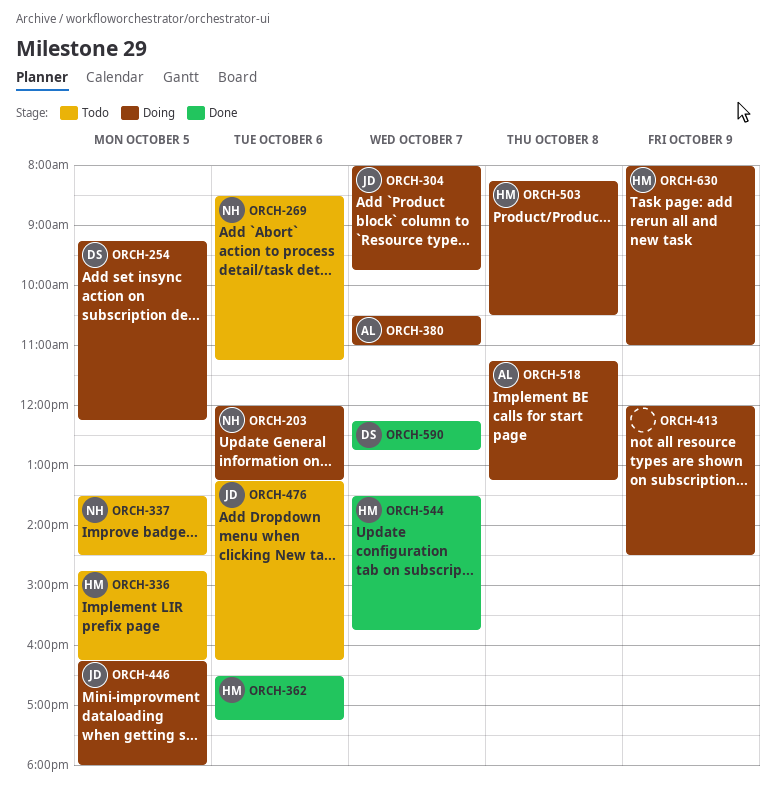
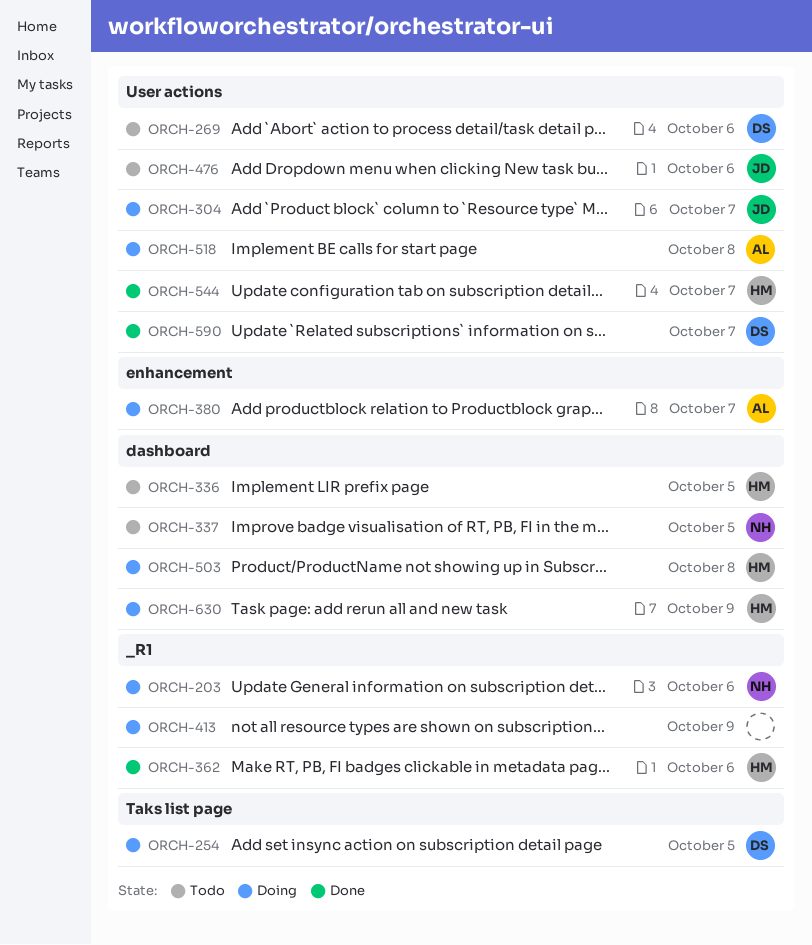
ORCH-269, owner: NH -> DS
ORCH-446: present -> none

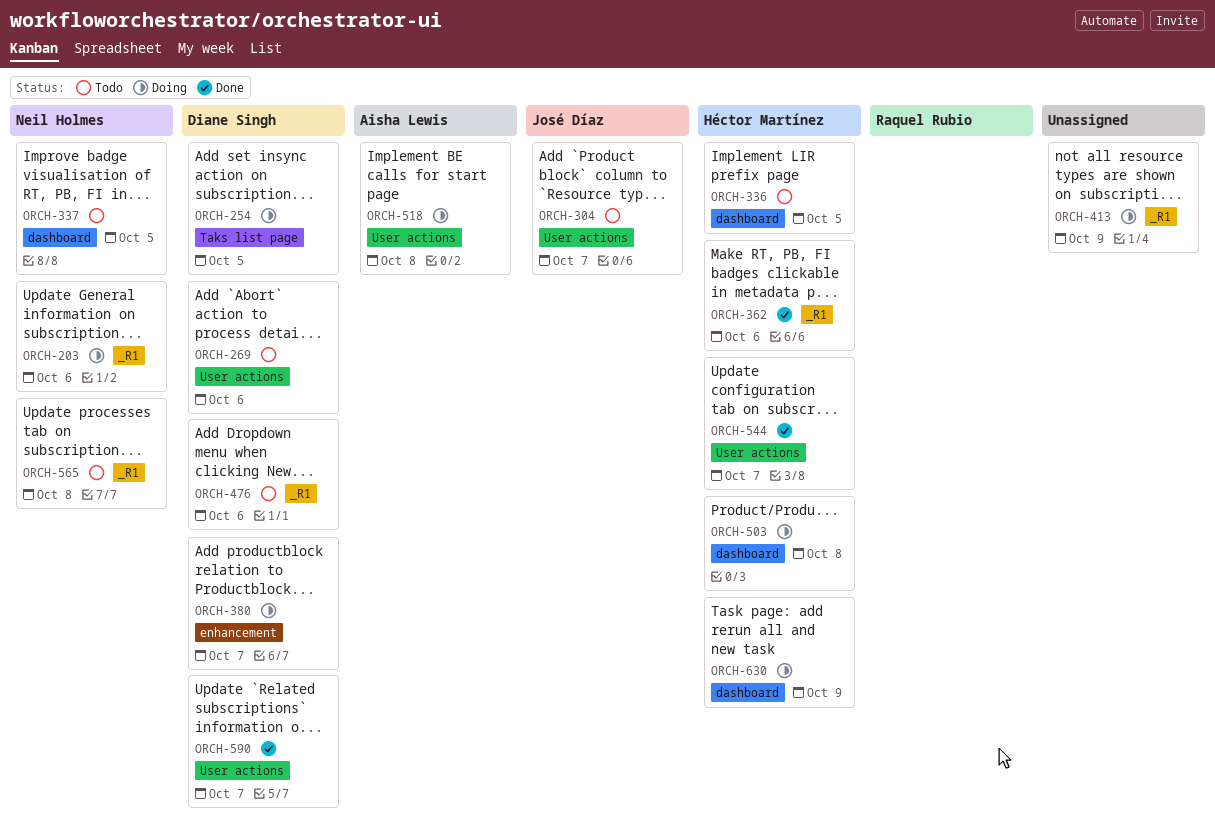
ORCH-304, status: Doing -> Todo
ORCH-380, owner: Aisha Lewis -> Diane Singh
ORCH-476, owner: José Díaz -> Diane Singh
ORCH-476, label: User actions -> _R1
ORCH-565: none -> present

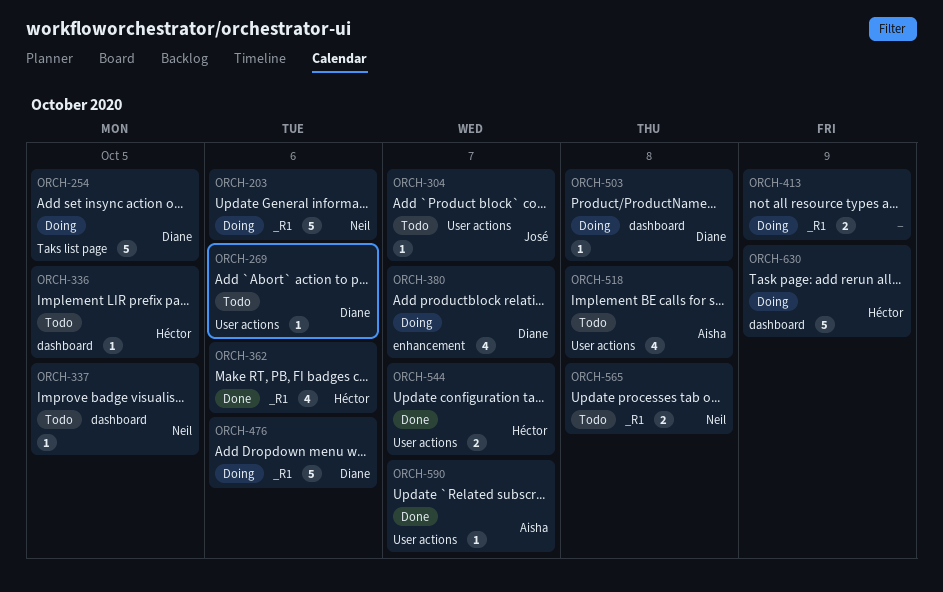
ORCH-476, status: Todo -> Doing
ORCH-503, owner: Héctor Martínez -> Diane Singh
ORCH-518, status: Doing -> Todo
ORCH-590, owner: Diane Singh -> Aisha Lewis

